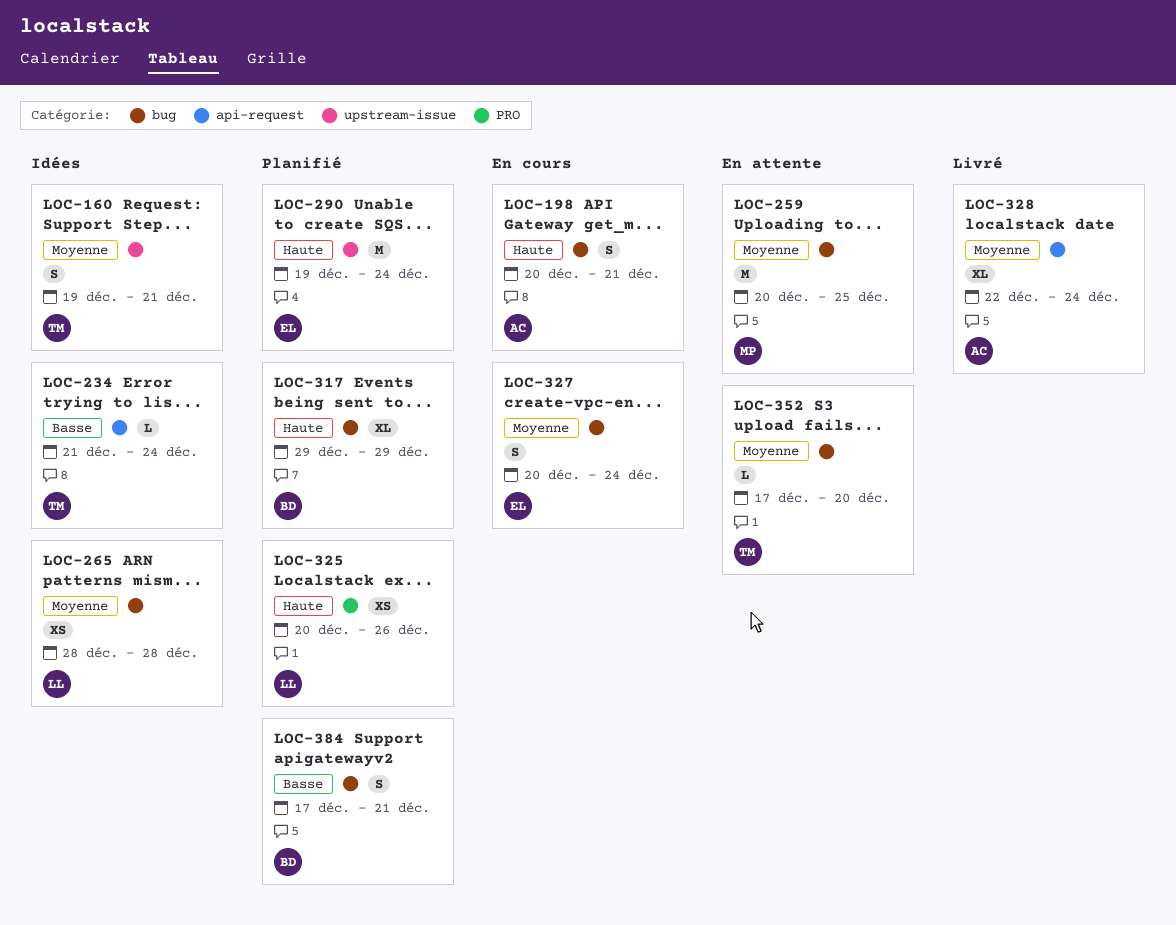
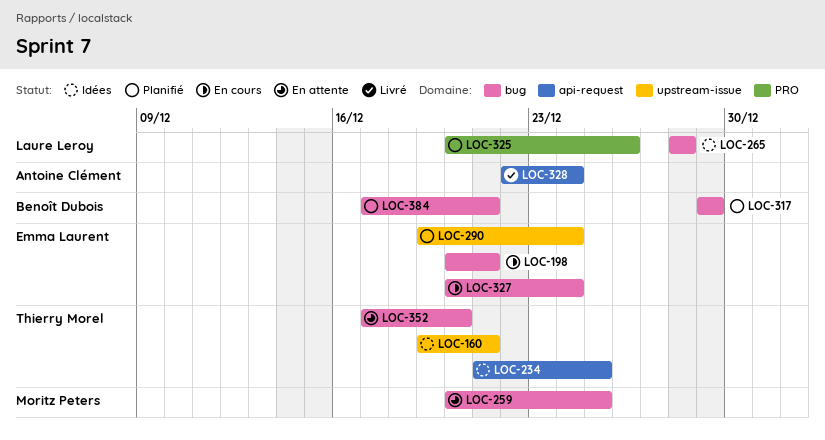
LOC-198, owner: Antoine Clément -> Emma Laurent
LOC-234, due: Dec 24 -> Dec 25

